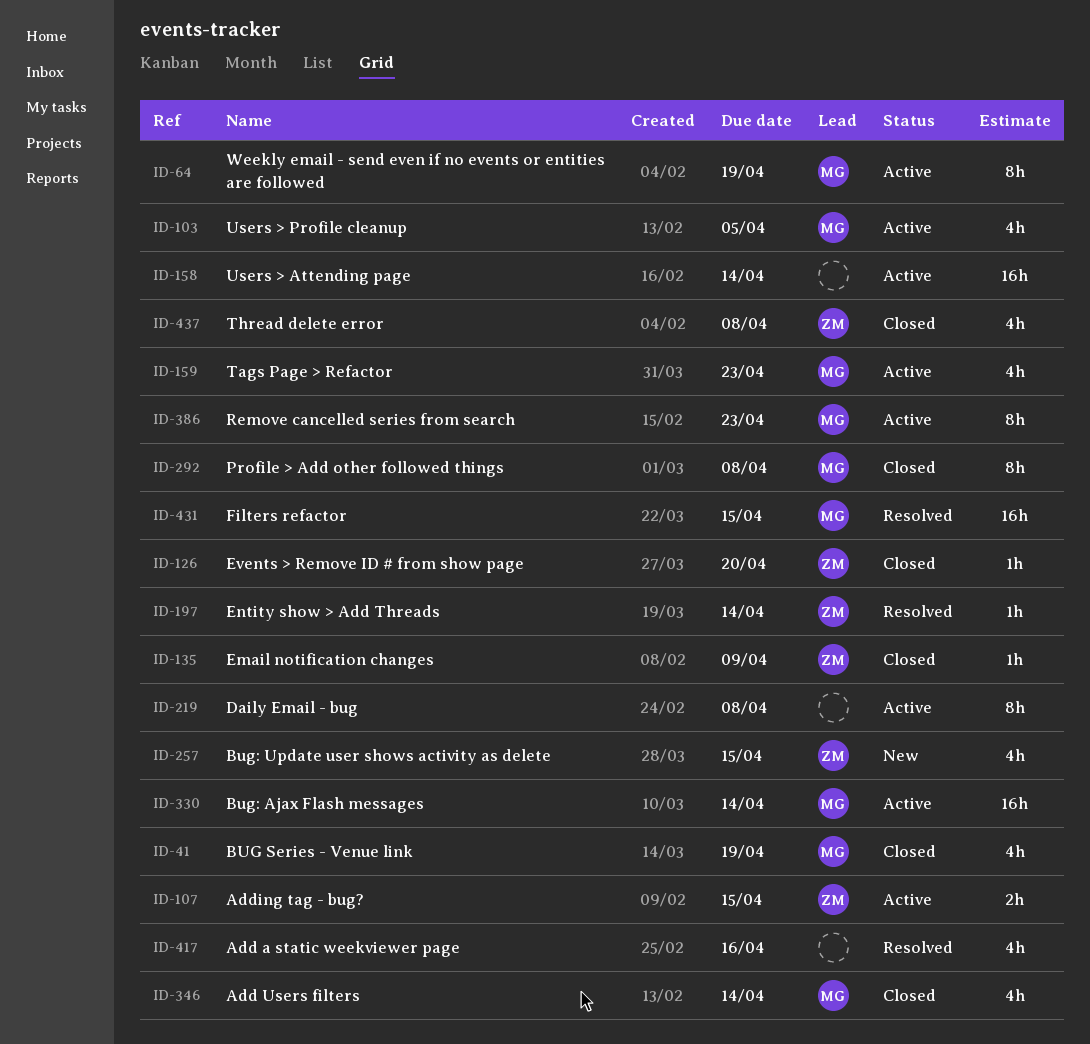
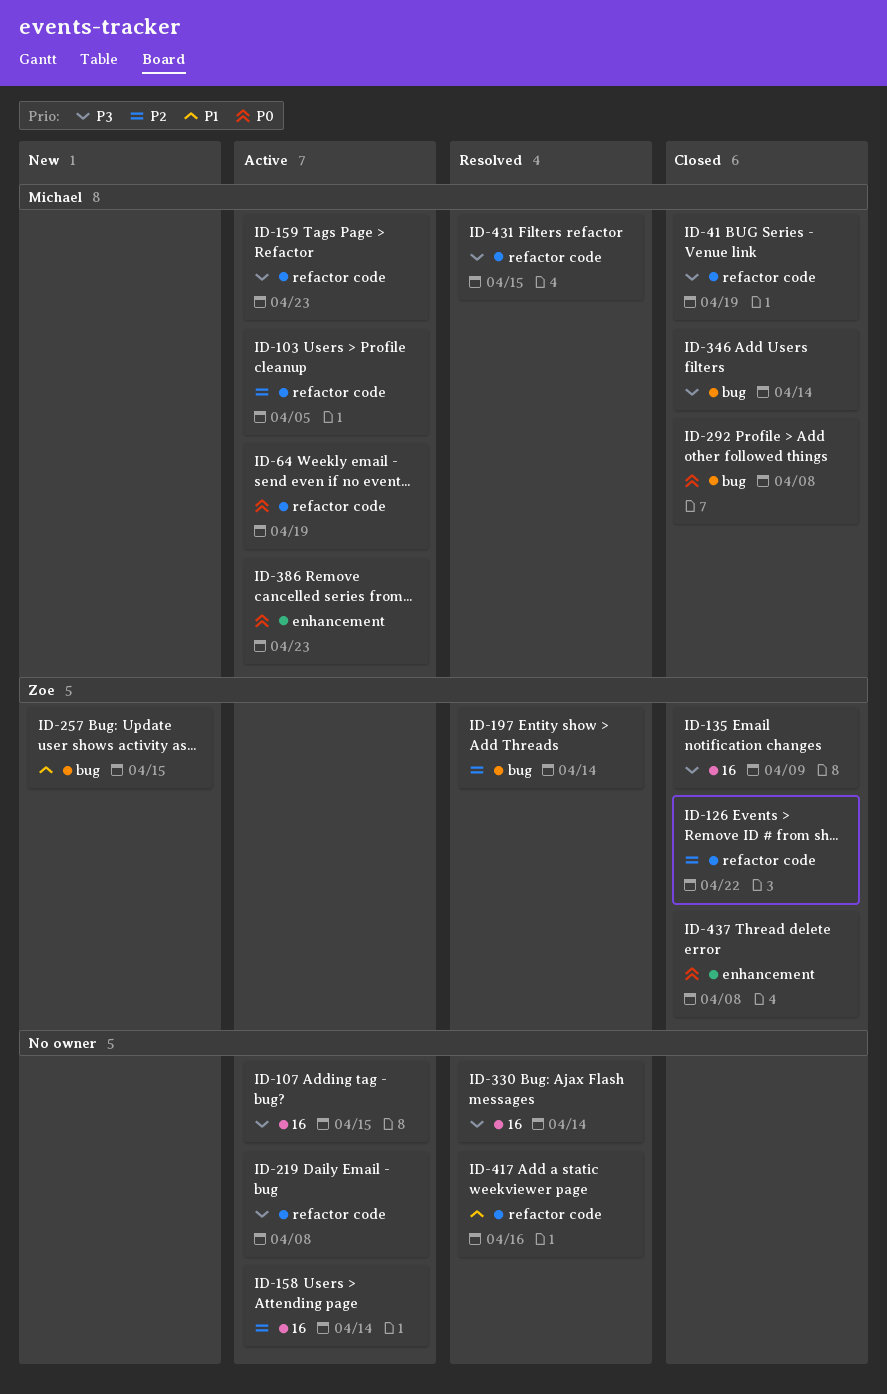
ID-107, owner: Zoe -> none
ID-126, due: Apr 20 -> Apr 22
ID-330, status: Active -> Resolved
ID-330, owner: Michael -> none

